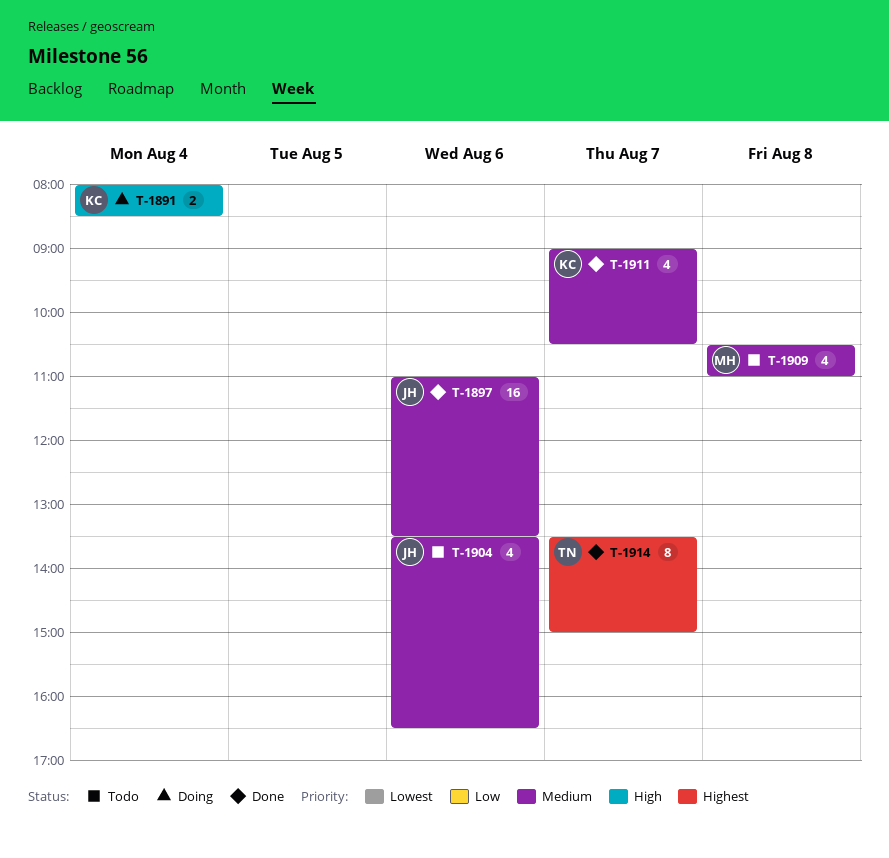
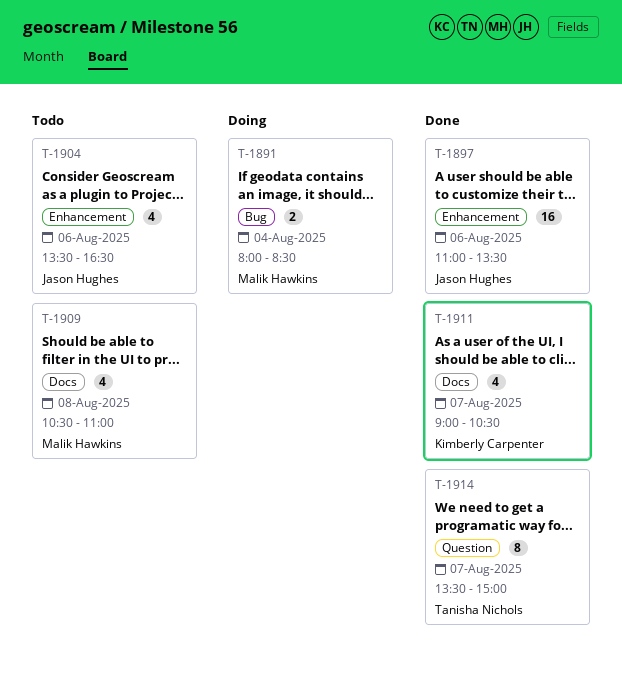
T-1891, owner: Kimberly Carpenter -> Malik Hawkins

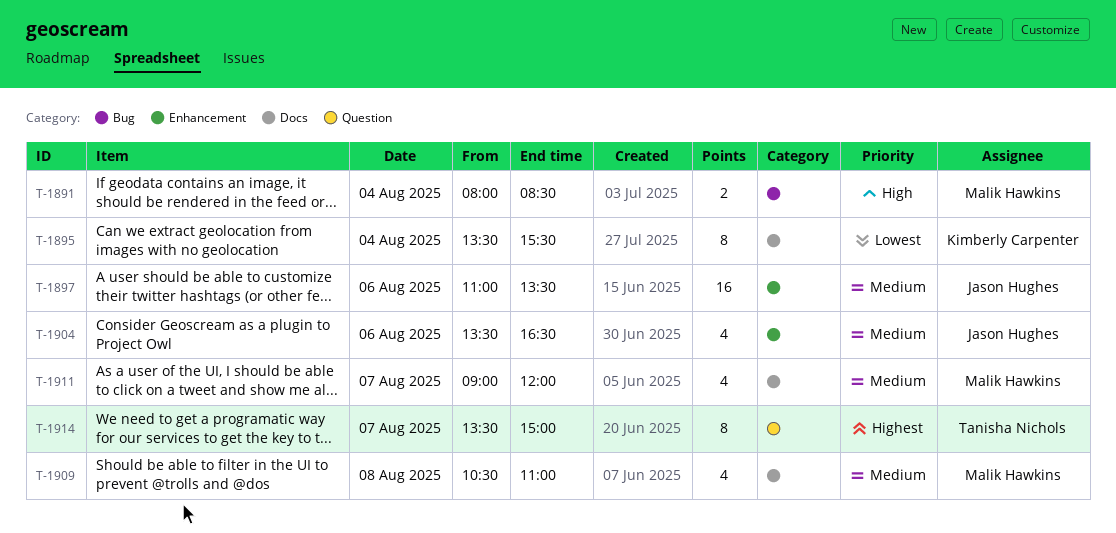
T-1895: none -> present
T-1911, owner: Kimberly Carpenter -> Malik Hawkins
T-1911, ends: 10:30 -> 12:00

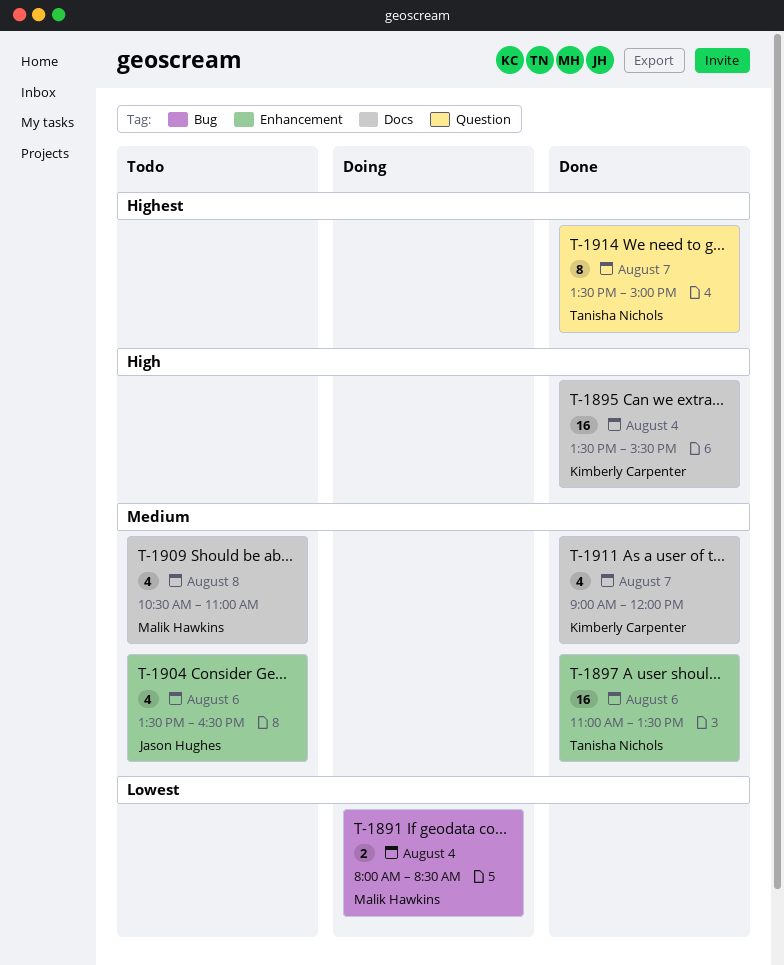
T-1891, priority: High -> Lowest
T-1895, priority: Lowest -> High
T-1895, estimate: 8 -> 16
T-1897, owner: Jason Hughes -> Tanisha Nichols
T-1911, owner: Malik Hawkins -> Kimberly Carpenter

